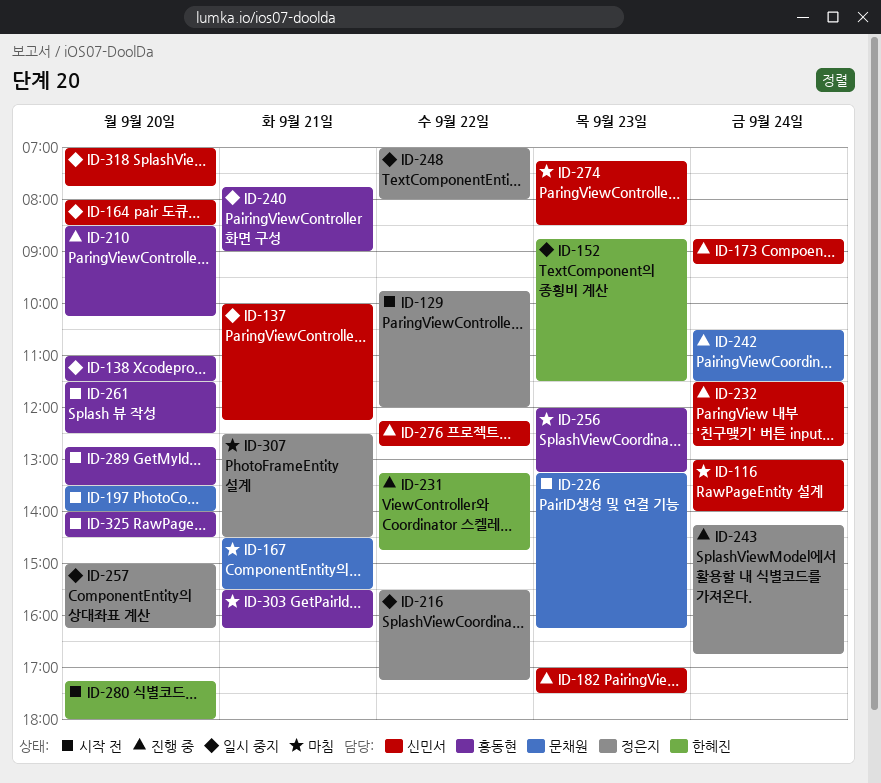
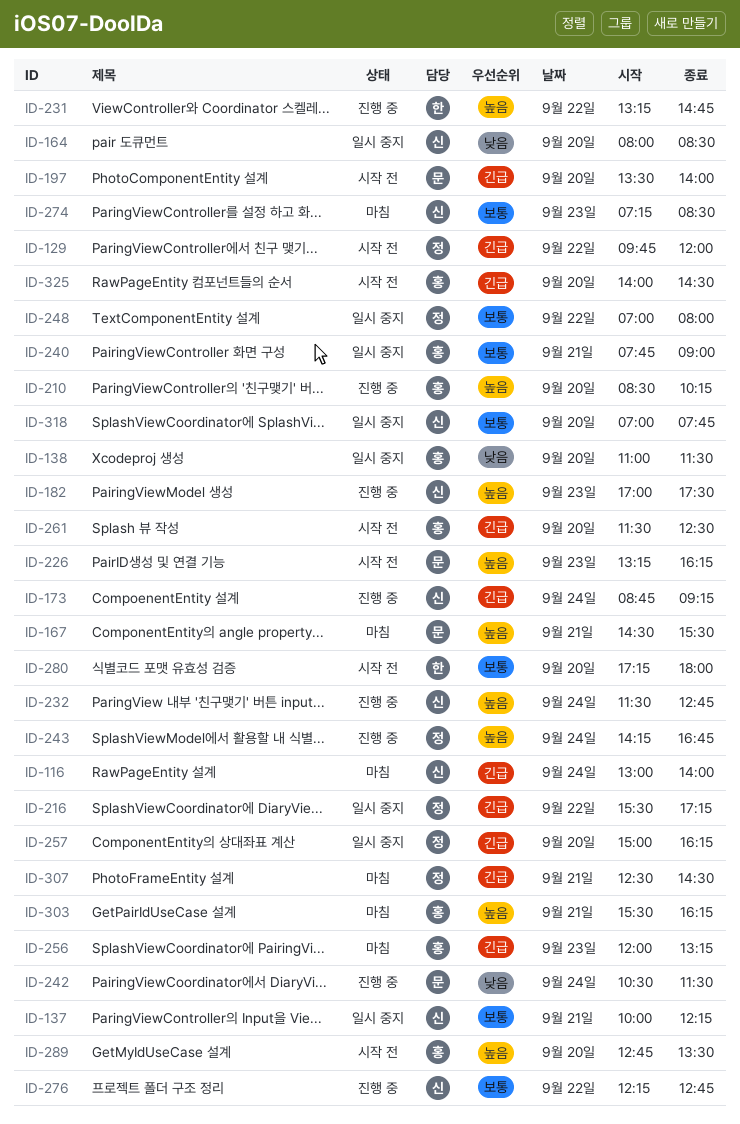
ID-152: present -> none

